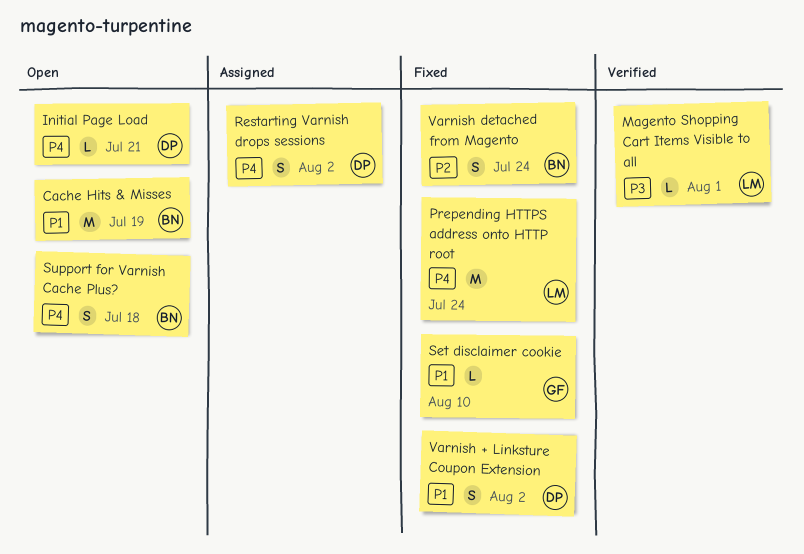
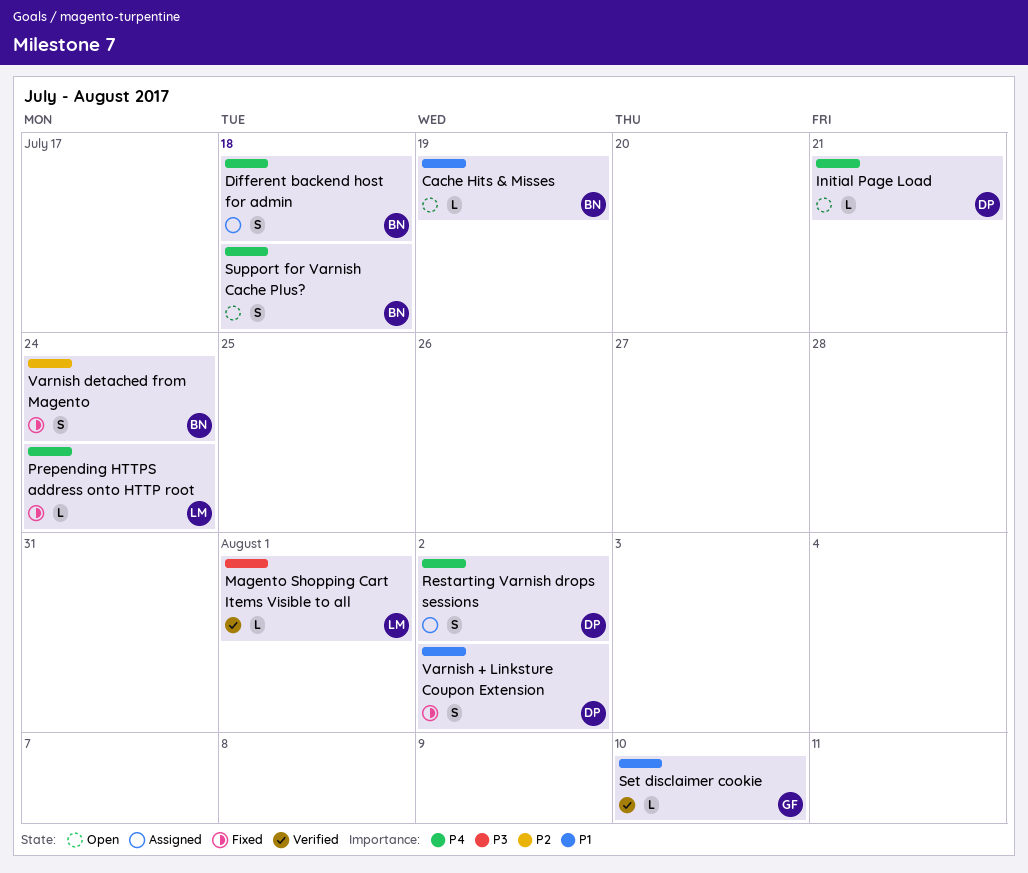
Cache Hits & Misses, estimate: M -> L
Different backend host for admin: none -> present
Prepending HTTPS address onto HTTP root, estimate: M -> L
Set disclaimer cookie, status: Fixed -> Verified

